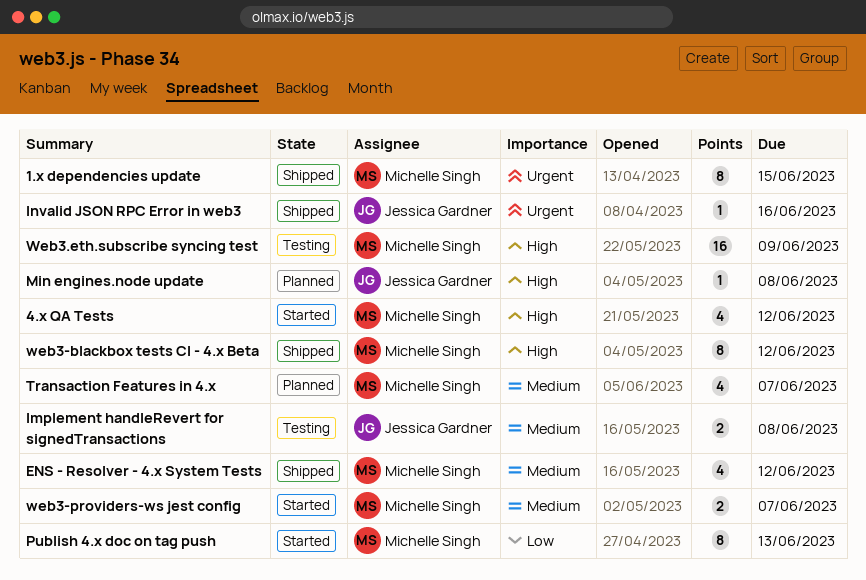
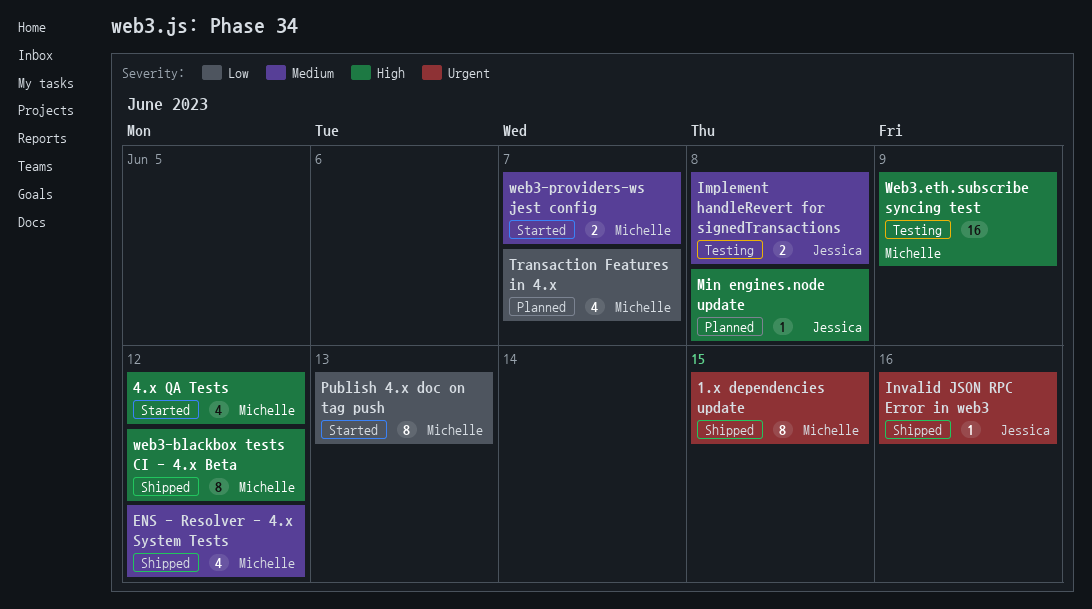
Transaction Features in 4.x, priority: Medium -> Low

